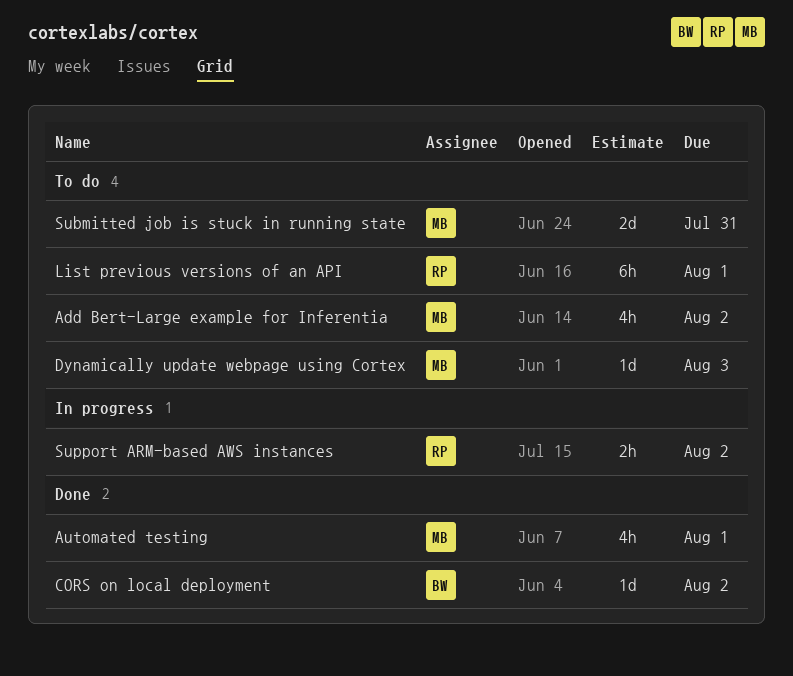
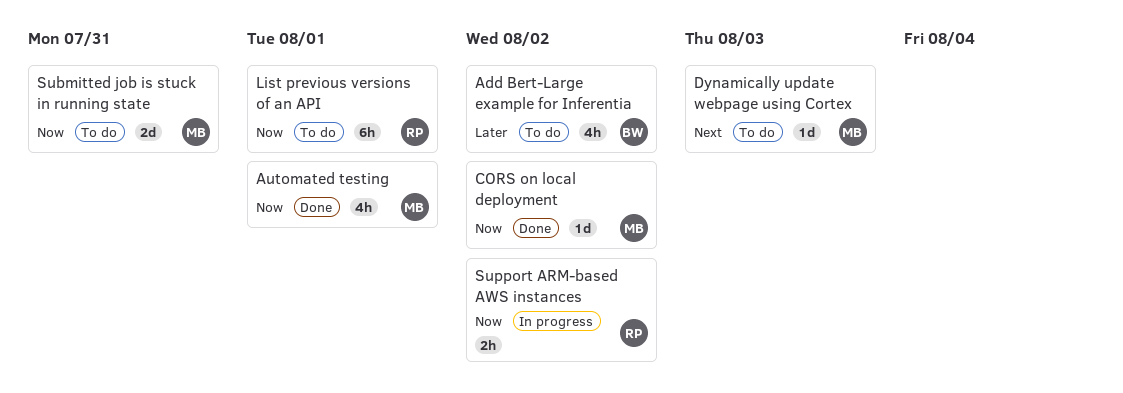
Add Bert-Large example for Inferentia, owner: MB -> BW
CORS on local deployment, owner: BW -> MB

